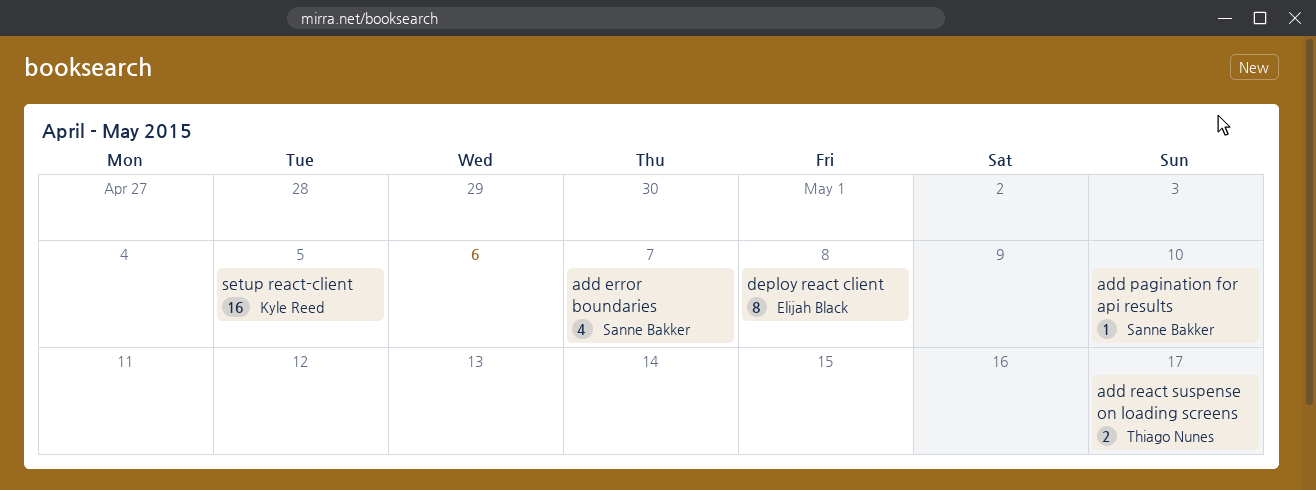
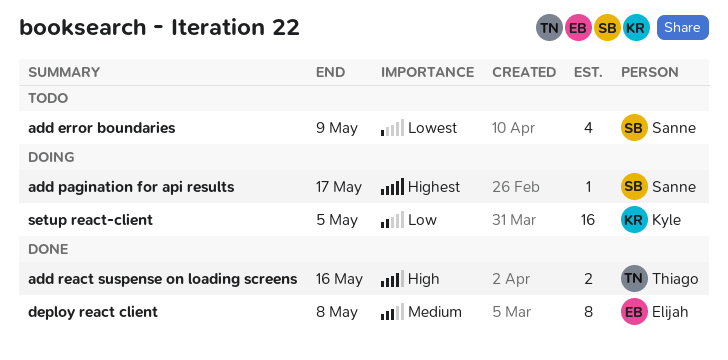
add error boundaries, due: May 7 -> May 9
add pagination for api results, due: May 10 -> May 17
add react suspense on loading screens, due: May 17 -> May 16

